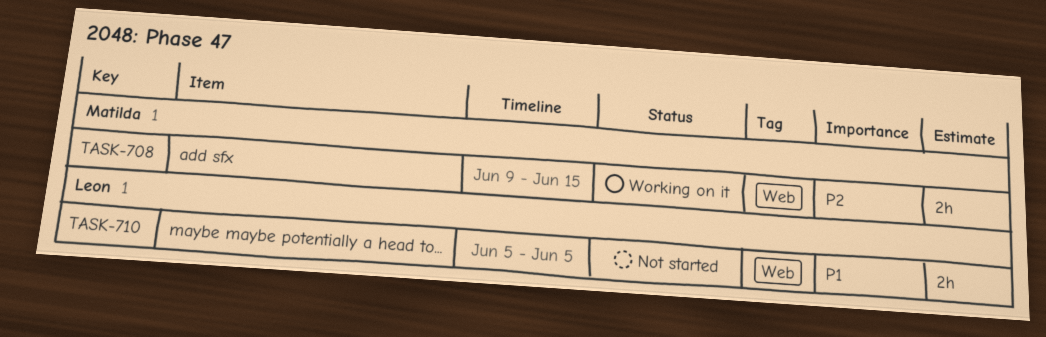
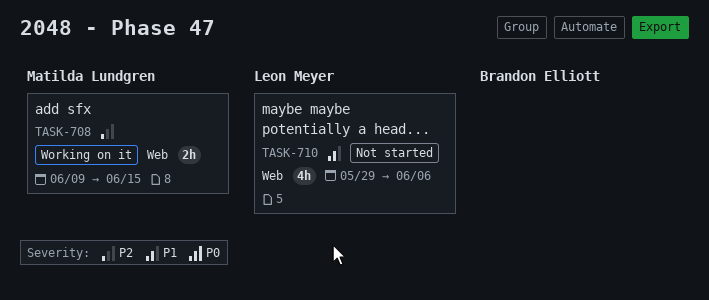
TASK-710, estimate: 2h -> 4h
TASK-710, start: Jun 5 -> May 29
TASK-710, due: Jun 5 -> Jun 6

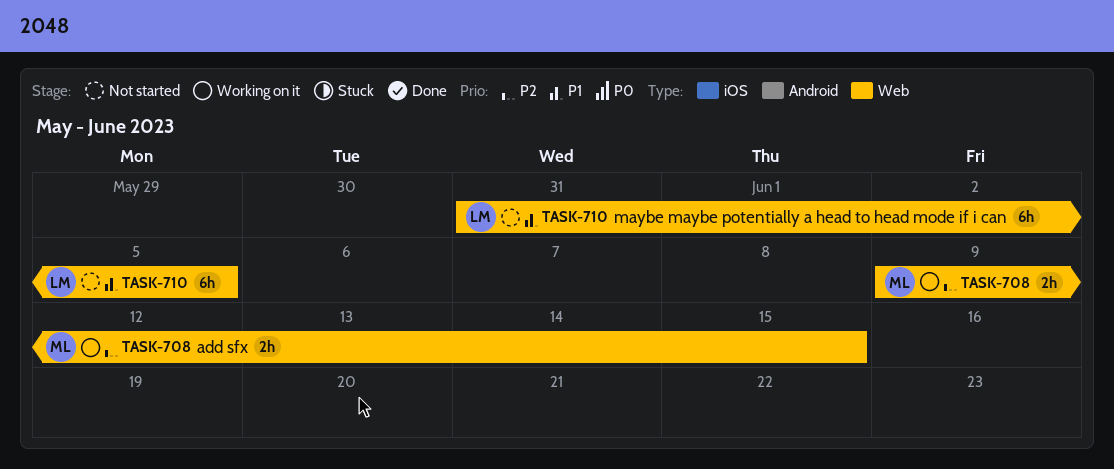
TASK-710, estimate: 4h -> 6h
TASK-710, start: May 29 -> May 31
TASK-710, due: Jun 6 -> Jun 5

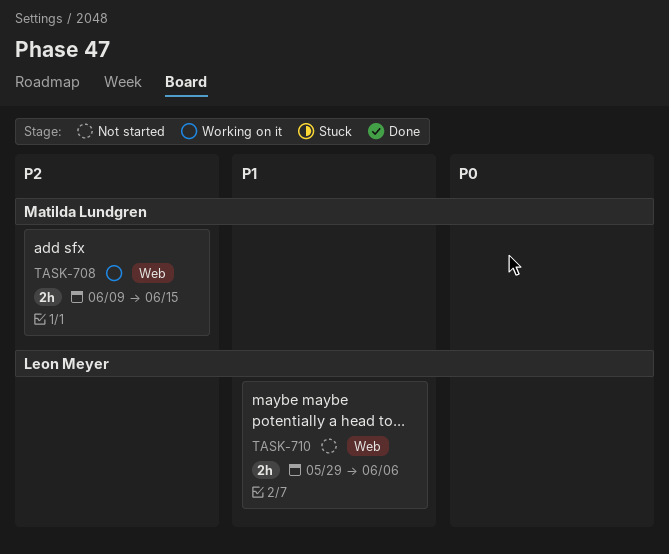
TASK-710, estimate: 6h -> 2h
TASK-710, start: May 31 -> May 29
TASK-710, due: Jun 5 -> Jun 6

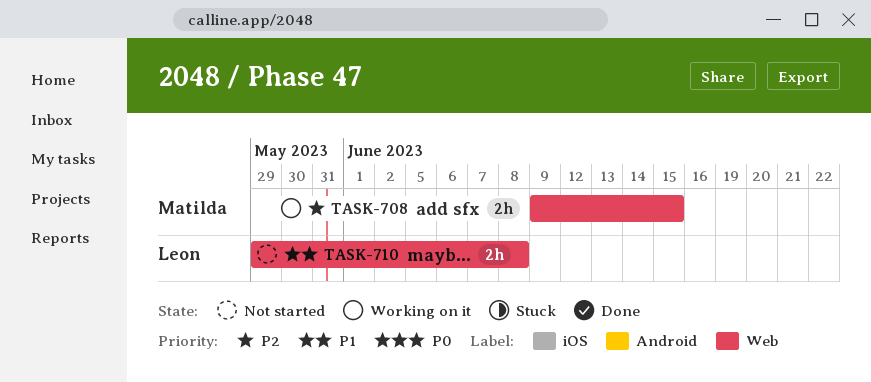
TASK-710, due: Jun 6 -> Jun 8

